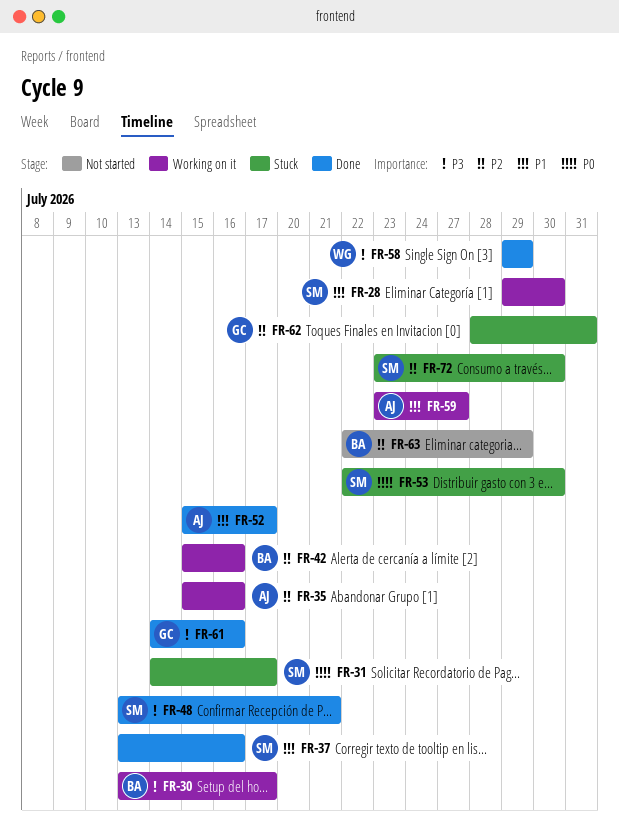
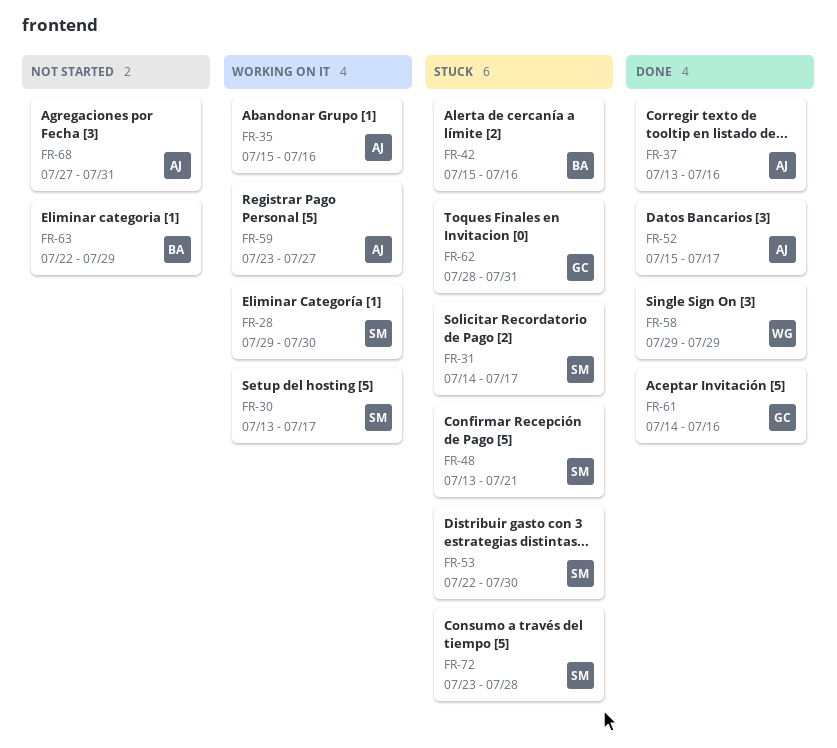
FR-30, owner: BA -> SM
FR-37, owner: SM -> AJ
FR-42, status: Working on it -> Stuck
FR-48, status: Done -> Stuck
FR-68: none -> present
FR-72, due: Jul 30 -> Jul 28

